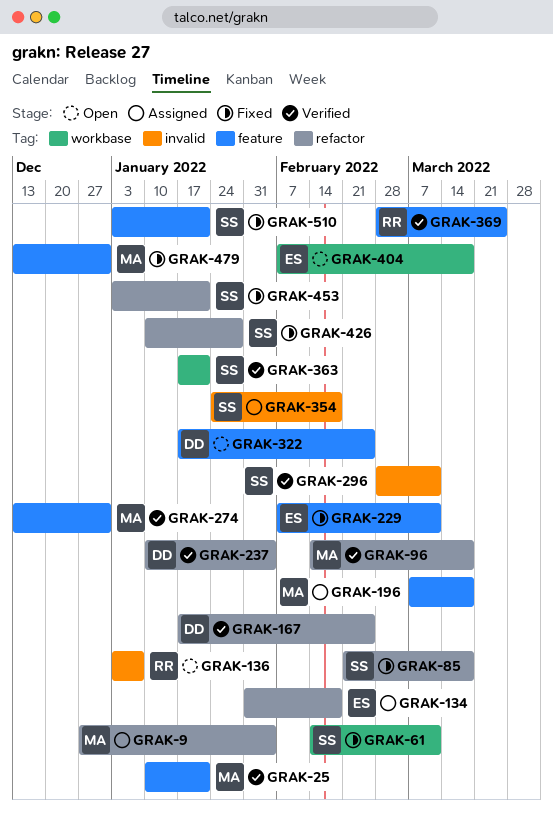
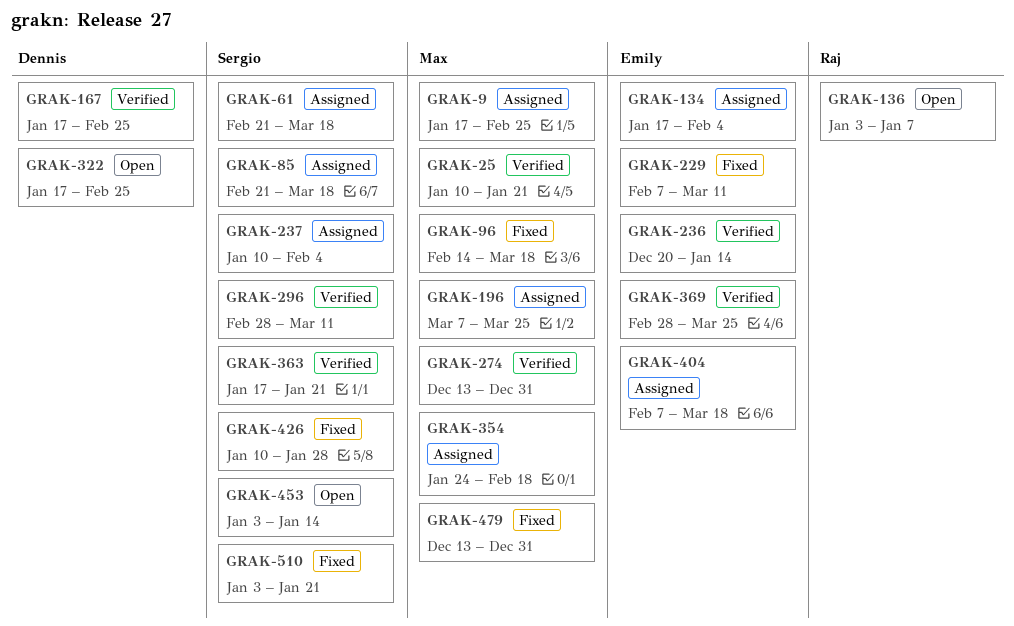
GRAK-9, start: Dec 27 -> Jan 17
GRAK-9, due: Feb 4 -> Feb 25
GRAK-61, status: Fixed -> Assigned
GRAK-61, start: Feb 14 -> Feb 21
GRAK-61, due: Mar 11 -> Mar 18
GRAK-85, status: Fixed -> Assigned
GRAK-96, status: Verified -> Fixed
GRAK-134, start: Jan 31 -> Jan 17
GRAK-134, due: Feb 18 -> Feb 4
GRAK-196, due: Mar 18 -> Mar 25
GRAK-236: none -> present
GRAK-237, status: Verified -> Assigned
GRAK-237, owner: Dennis -> Sergio
GRAK-354, owner: Sergio -> Max
GRAK-369, owner: Raj -> Emily
GRAK-404, status: Open -> Assigned
GRAK-453, status: Fixed -> Open
GRAK-453, due: Jan 21 -> Jan 14

